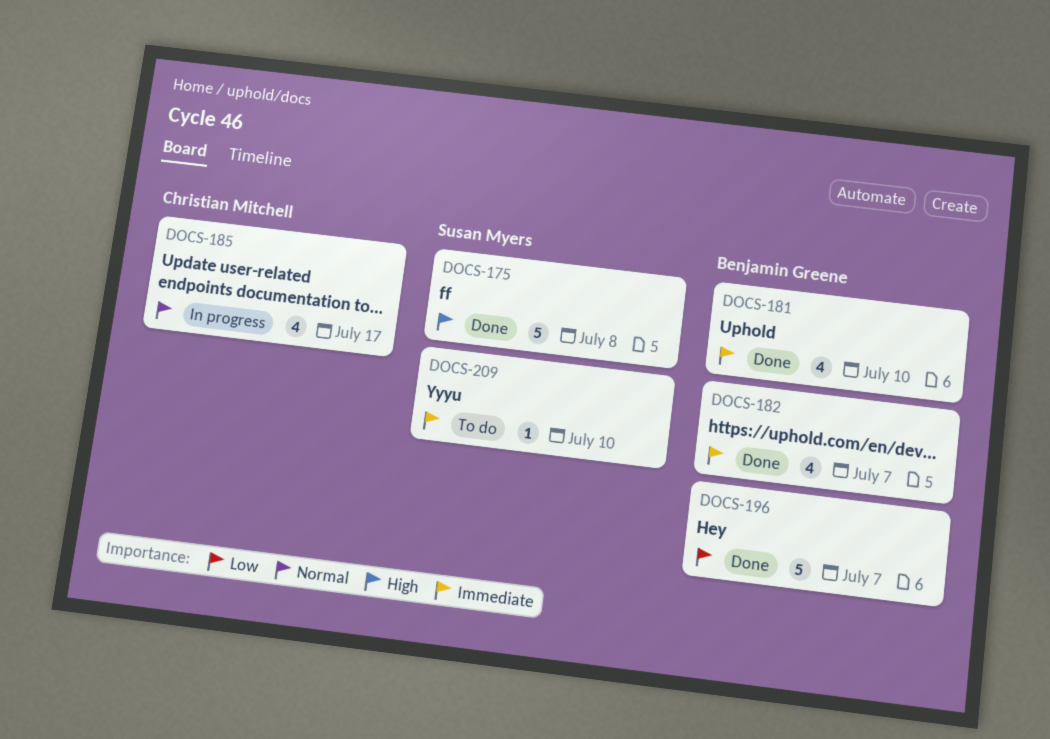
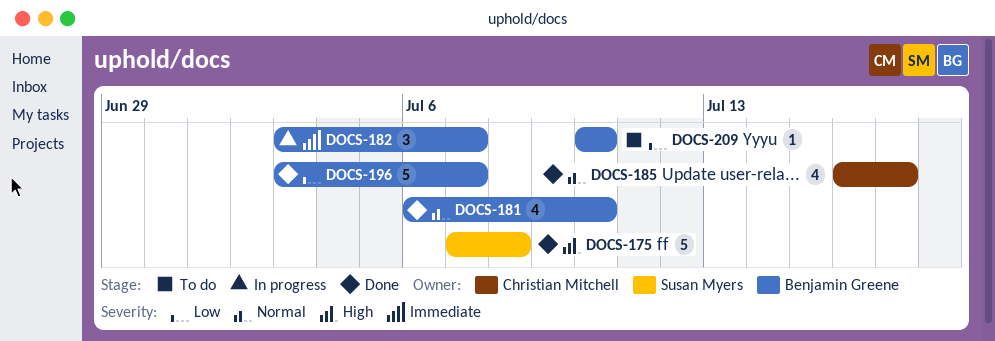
DOCS-181, priority: Immediate -> Normal
DOCS-182, status: Done -> In progress
DOCS-182, estimate: 4 -> 3
DOCS-185, status: In progress -> Done
DOCS-209, owner: Susan Myers -> Benjamin Greene
DOCS-209, priority: Immediate -> Low

